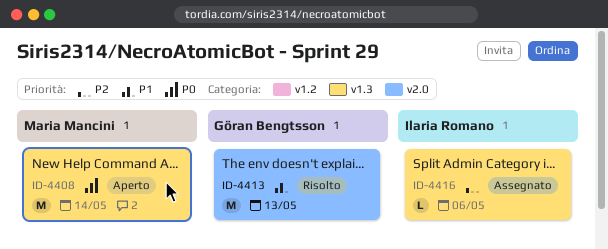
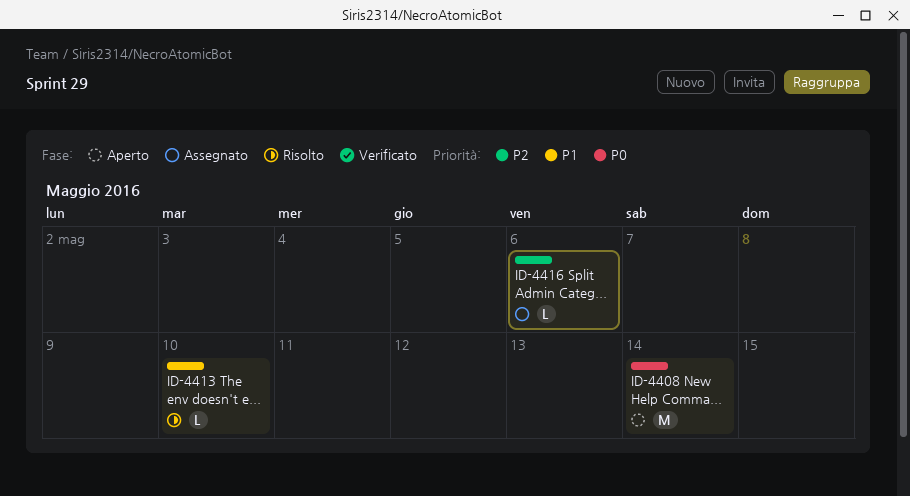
ID-4413, estimate: M -> L
ID-4413, due: May 13 -> May 10

